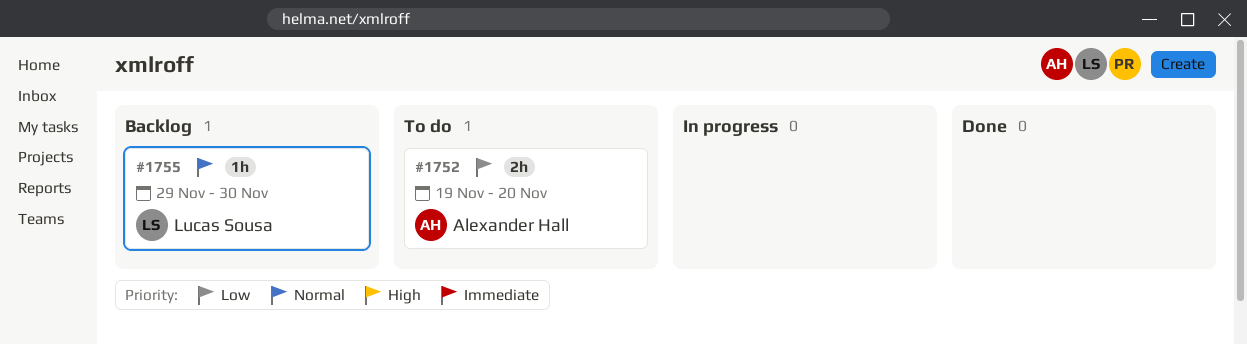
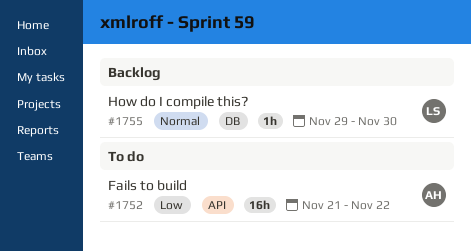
#1752, estimate: 2h -> 16h
#1752, start: Nov 19 -> Nov 21
#1752, due: Nov 20 -> Nov 22

